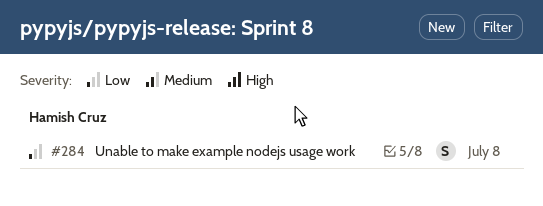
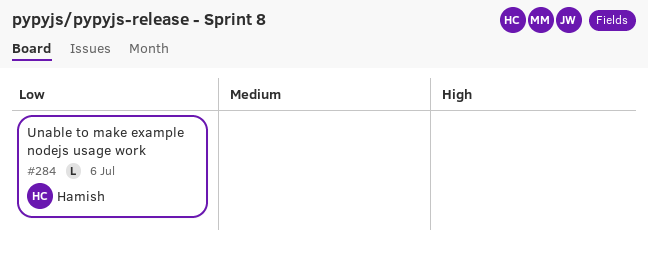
#284, estimate: S -> L
#284, due: Jul 8 -> Jul 6

